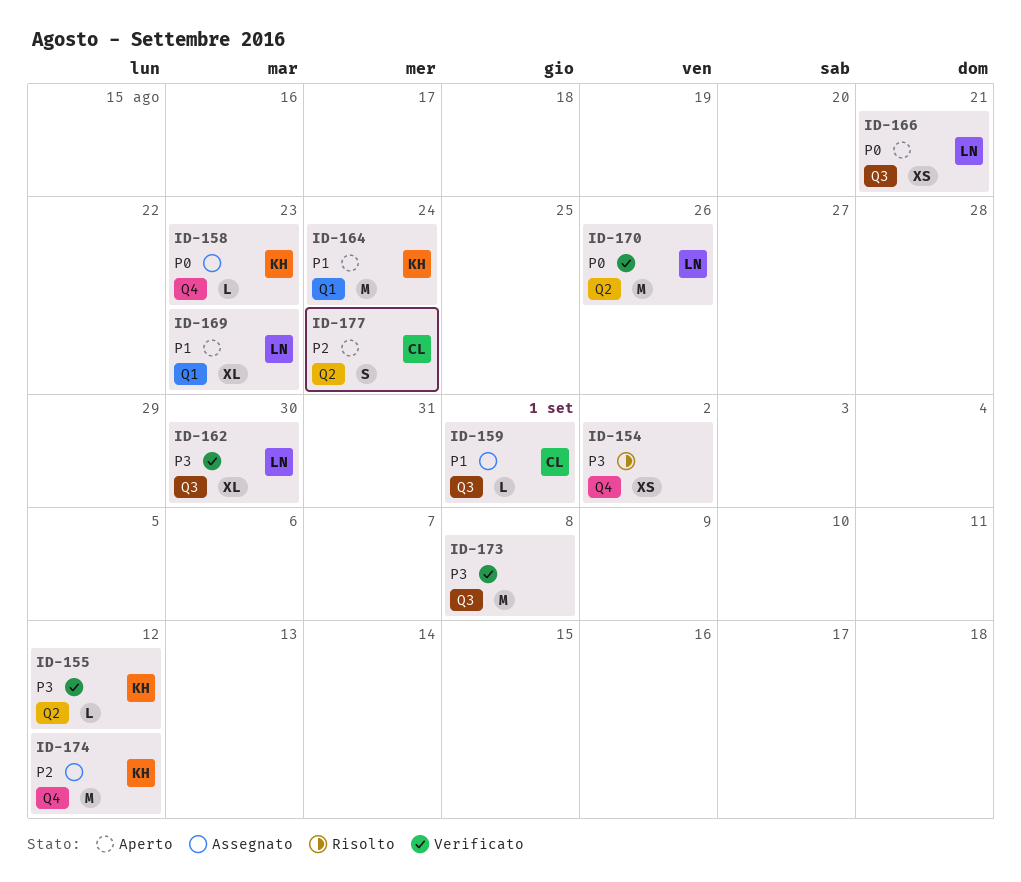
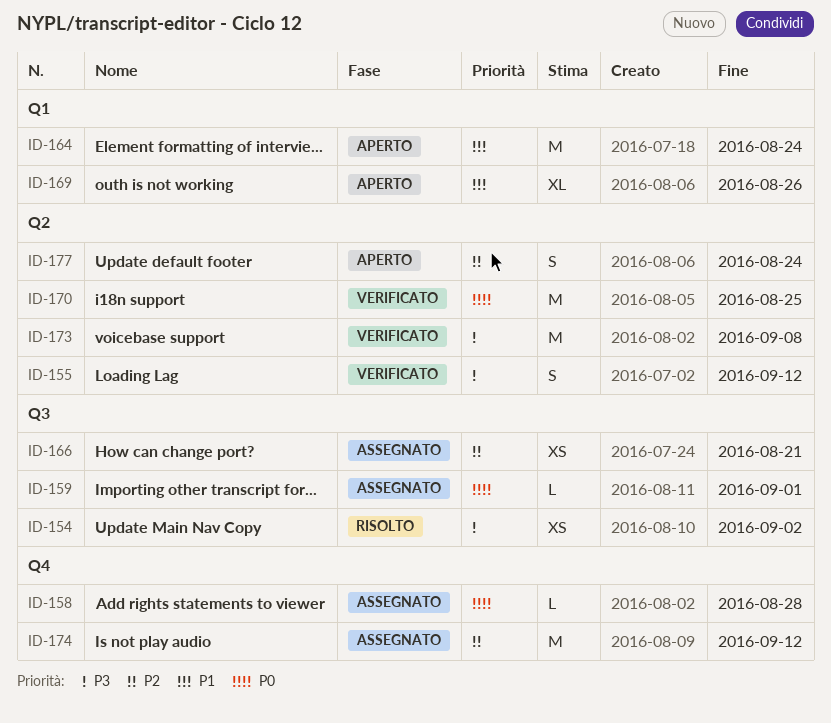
ID-154, label: Q4 -> Q3
ID-155, estimate: L -> S
ID-158, due: Aug 23 -> Aug 28
ID-159, priority: P1 -> P0
ID-162: present -> none
ID-166, status: Aperto -> Assegnato
ID-166, priority: P0 -> P2
ID-169, due: Aug 23 -> Aug 26
ID-170, due: Aug 26 -> Aug 25
ID-173, label: Q3 -> Q2

